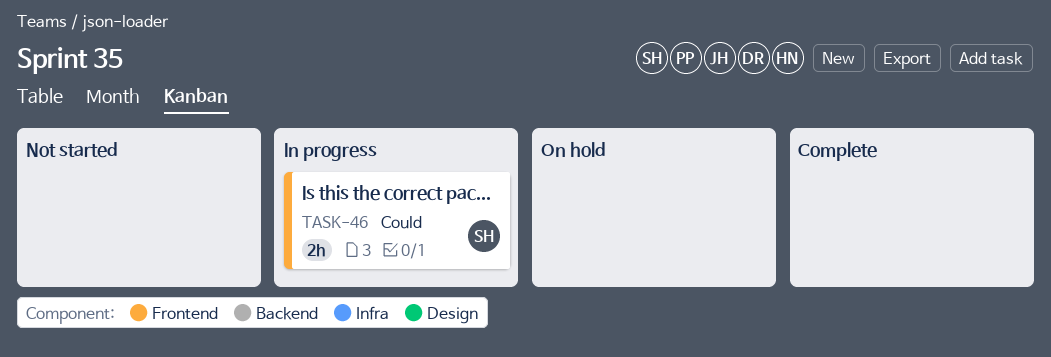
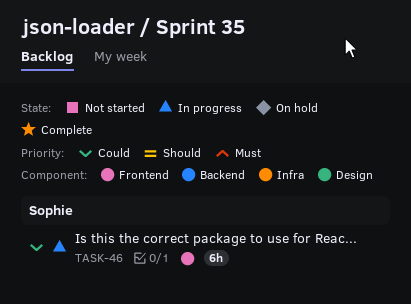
TASK-46, estimate: 2h -> 6h

